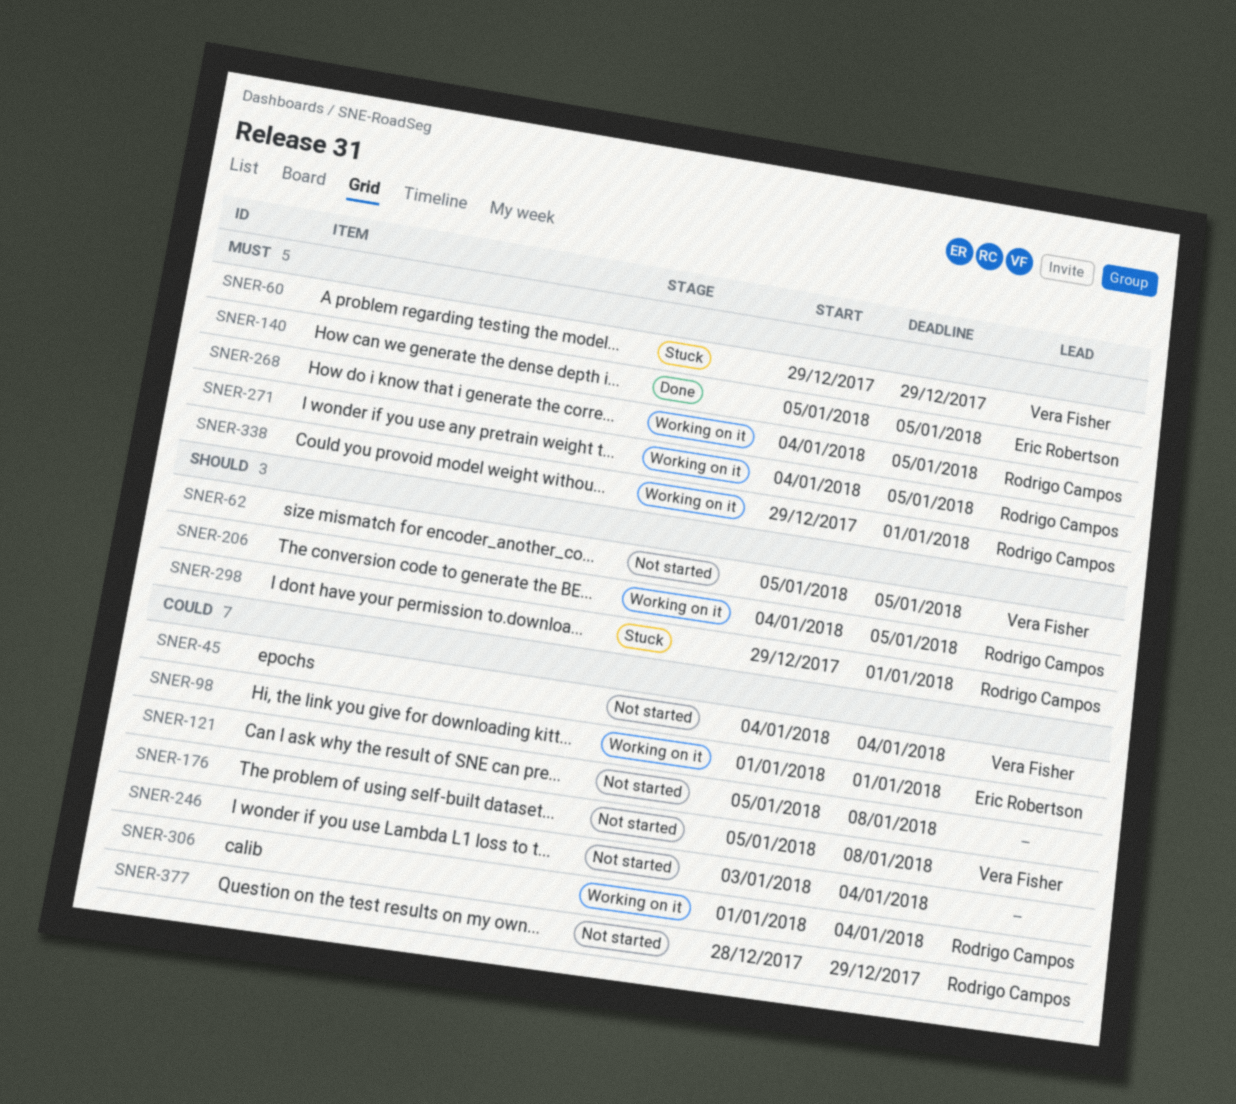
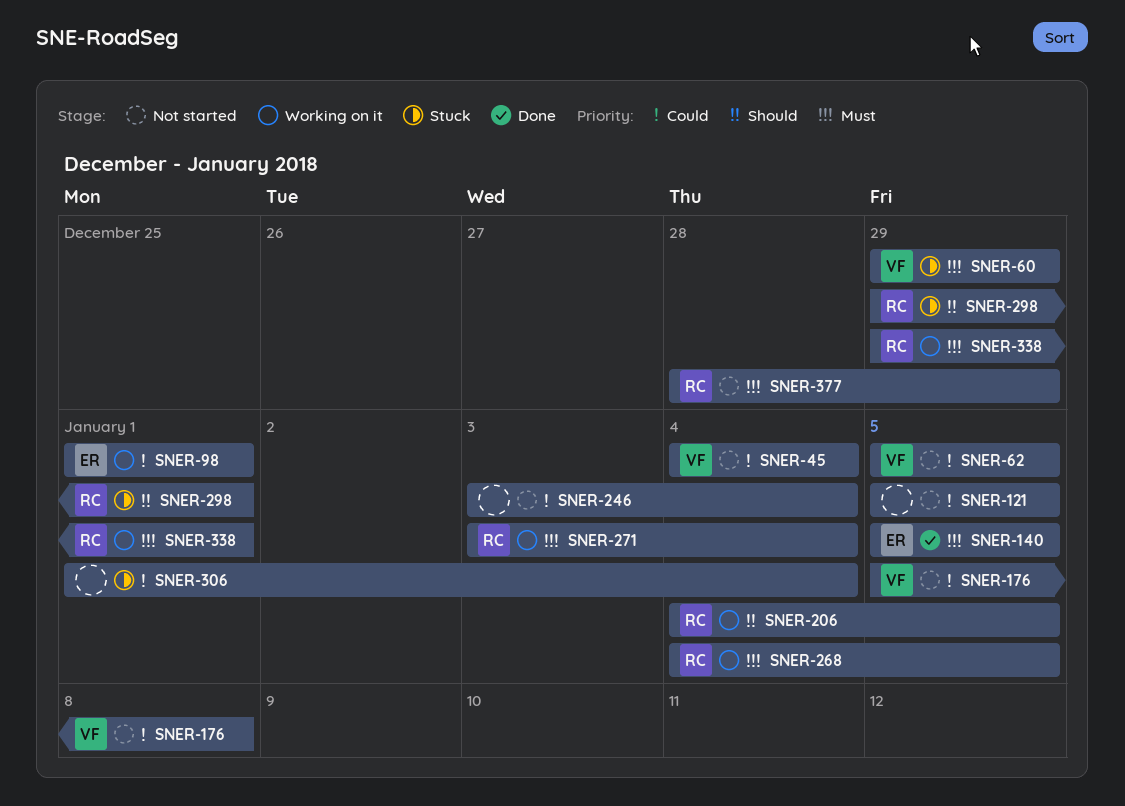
SNER-62, priority: Should -> Could
SNER-121, due: Jan 8 -> Jan 5
SNER-271, start: Jan 4 -> Jan 3
SNER-271, due: Jan 5 -> Jan 4
SNER-306, status: Working on it -> Stuck
SNER-306, owner: Rodrigo Campos -> none
SNER-377, priority: Could -> Must

